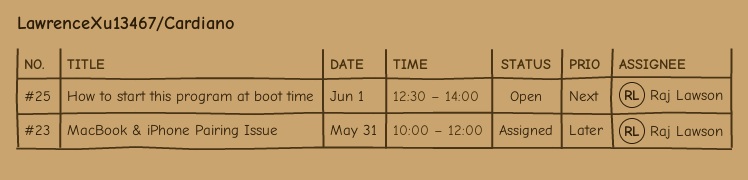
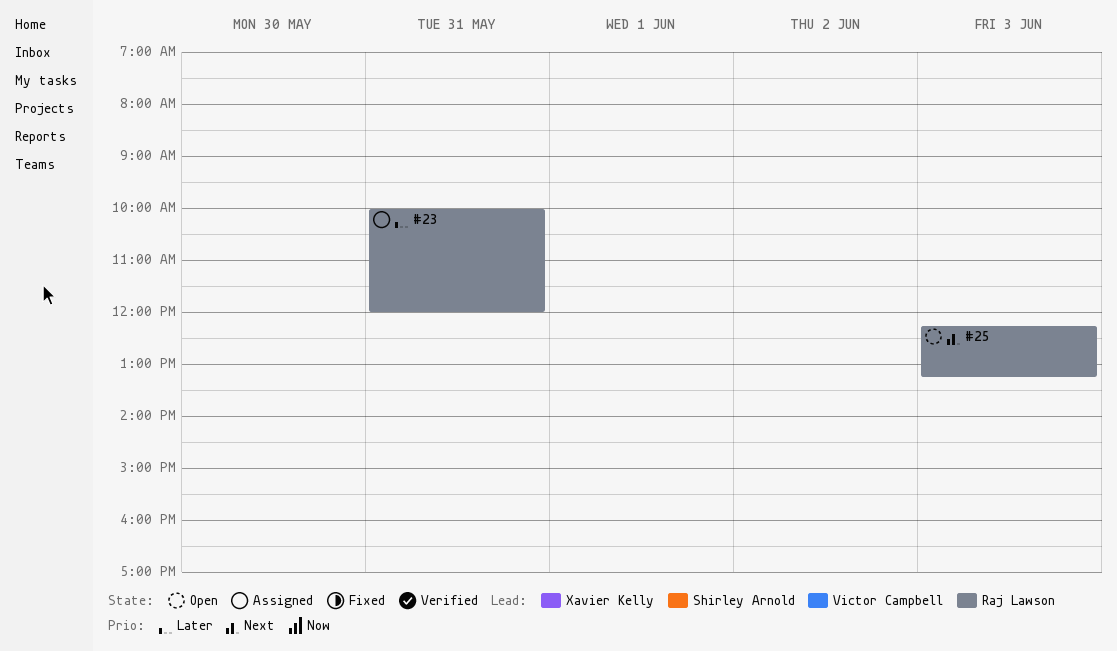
#25, day: Jun 1 -> Jun 3
#25, begins: 12:30 -> 12:15
#25, ends: 14:00 -> 13:15

